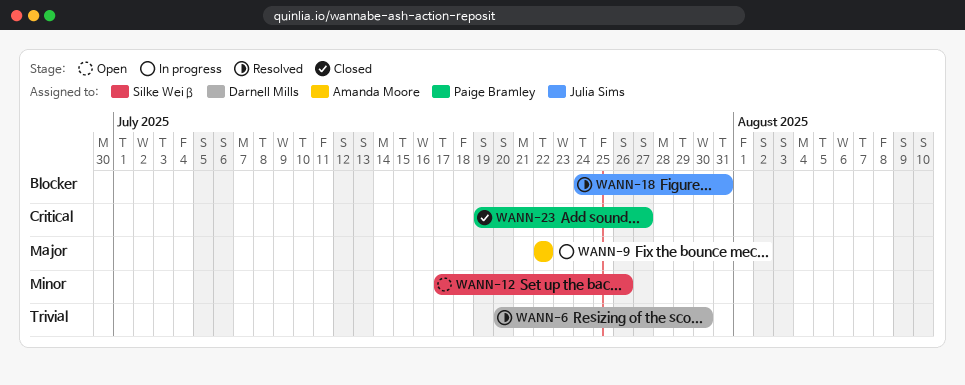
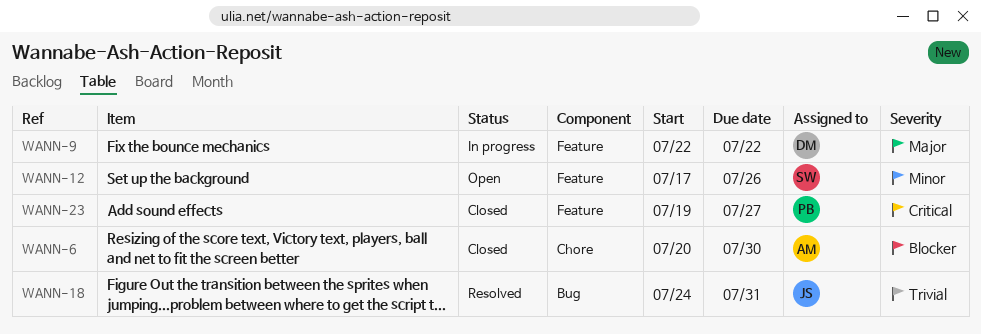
WANN-6, status: Resolved -> Closed
WANN-6, owner: Darnell Mills -> Amanda Moore
WANN-6, priority: Trivial -> Blocker
WANN-9, owner: Amanda Moore -> Darnell Mills
WANN-18, priority: Blocker -> Trivial

